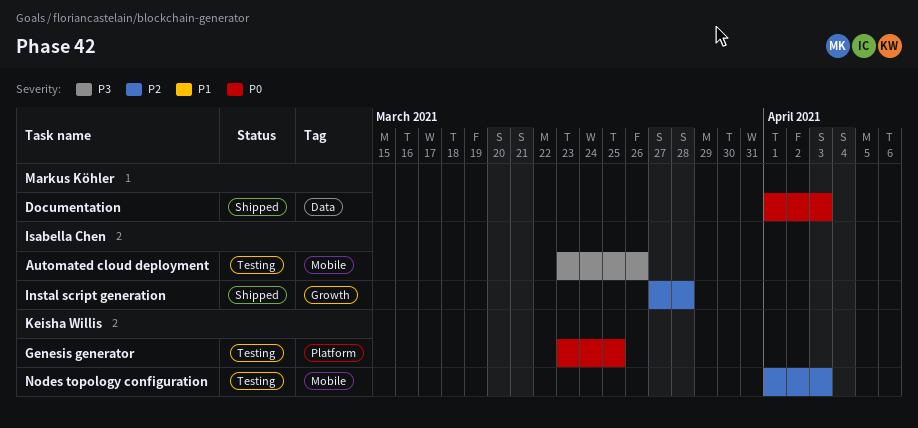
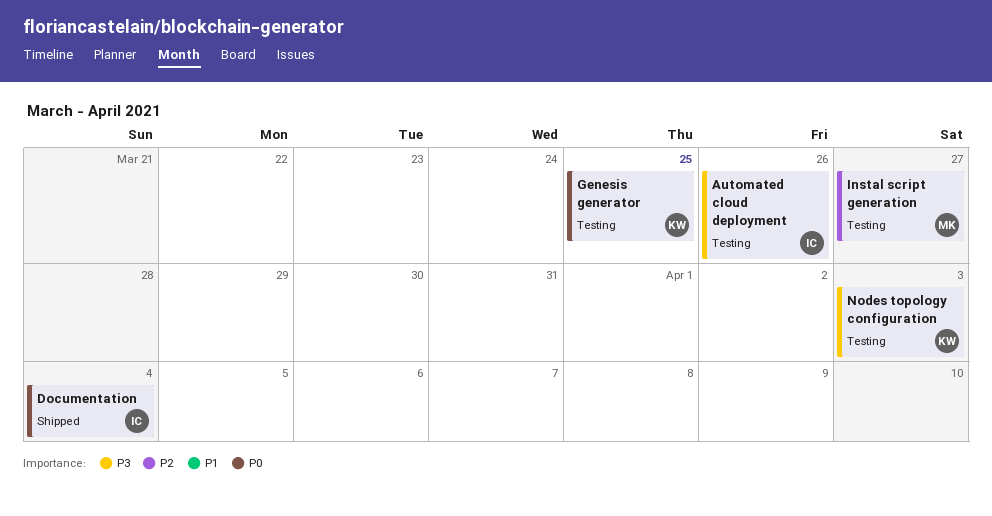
Documentation, owner: Markus Köhler -> Isabella Chen
Documentation, due: Apr 3 -> Apr 4
Instal script generation, status: Shipped -> Testing
Instal script generation, owner: Isabella Chen -> Markus Köhler
Instal script generation, due: Mar 28 -> Mar 27
Nodes topology configuration, priority: P2 -> P3

